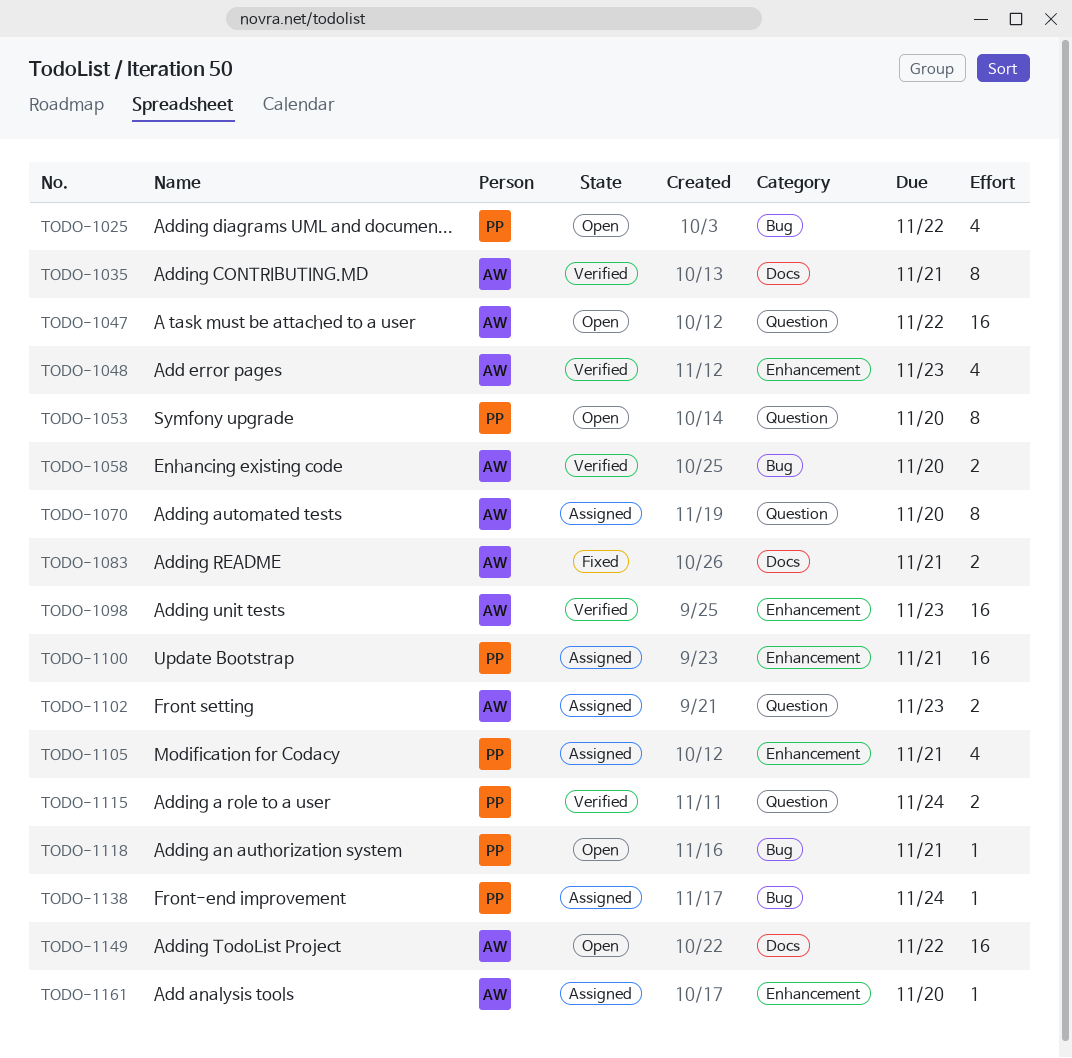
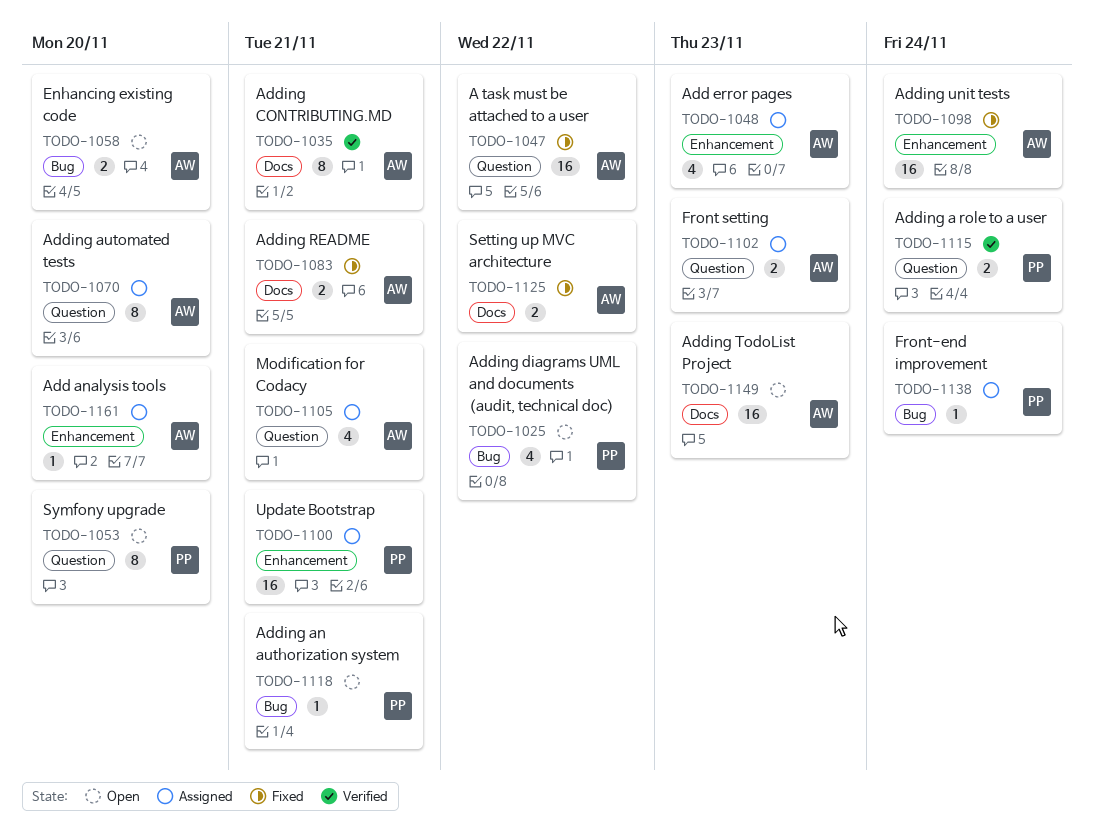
TODO-1047, status: Open -> Fixed
TODO-1048, status: Verified -> Assigned
TODO-1058, status: Verified -> Open
TODO-1098, status: Verified -> Fixed
TODO-1098, due: Nov 23 -> Nov 24
TODO-1105, owner: PP -> AW
TODO-1105, label: Enhancement -> Question
TODO-1125: none -> present
TODO-1149, due: Nov 22 -> Nov 23

